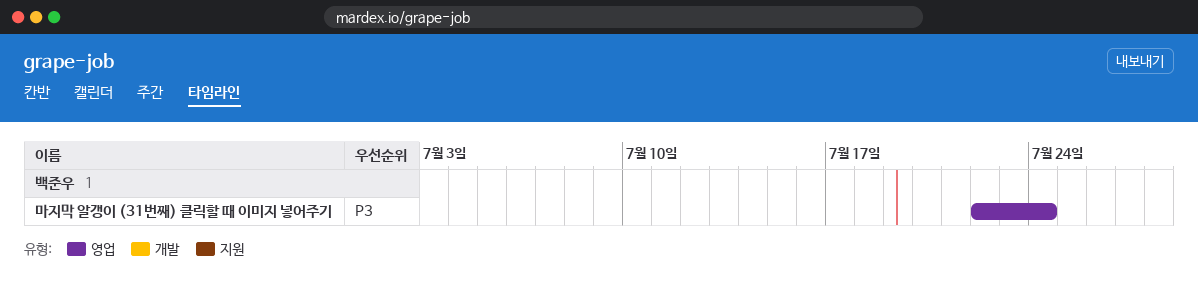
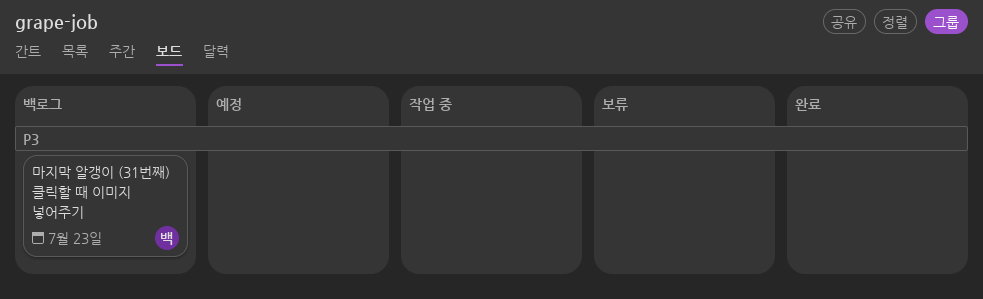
마지막 알갱이 (31번째) 클릭할 때 이미지 넣어주기, due: Jul 24 -> Jul 23

